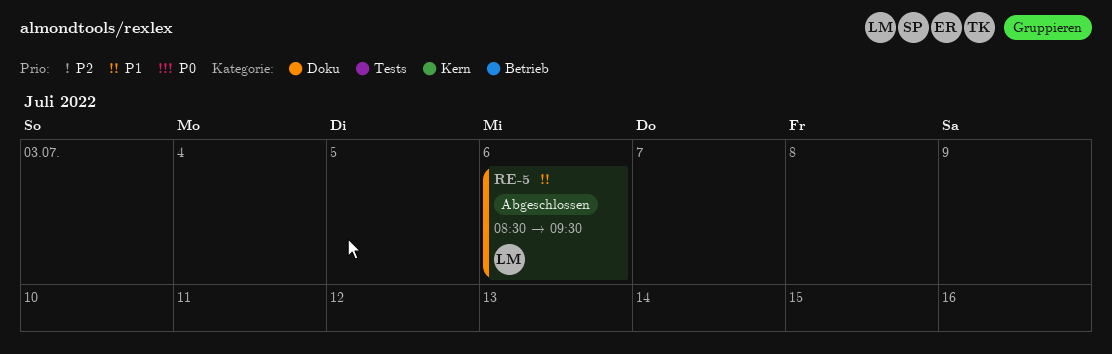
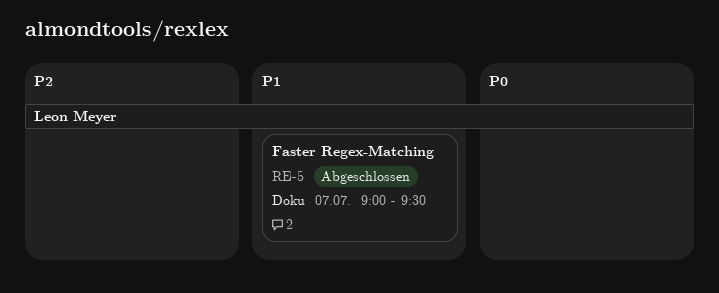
RE-5, day: Jul 6 -> Jul 7
RE-5, begins: 08:30 -> 09:00

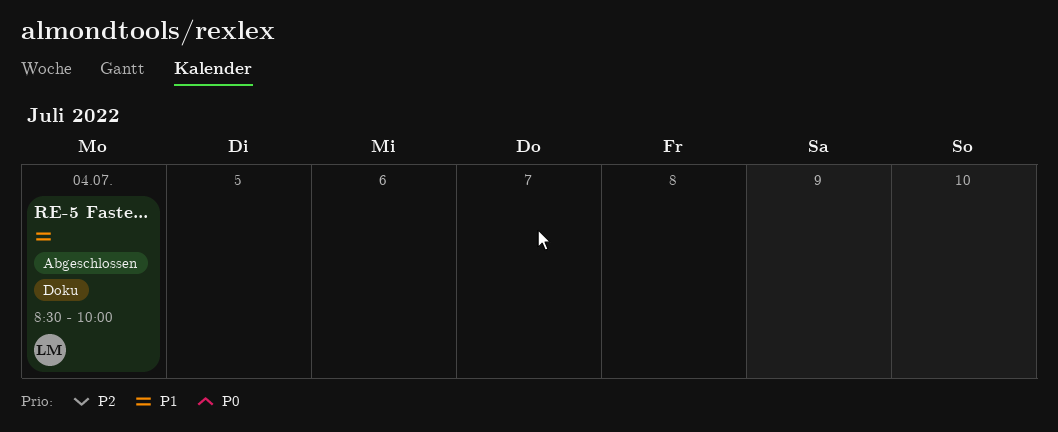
RE-5, day: Jul 7 -> Jul 4
RE-5, begins: 09:00 -> 08:30
RE-5, ends: 09:30 -> 10:00

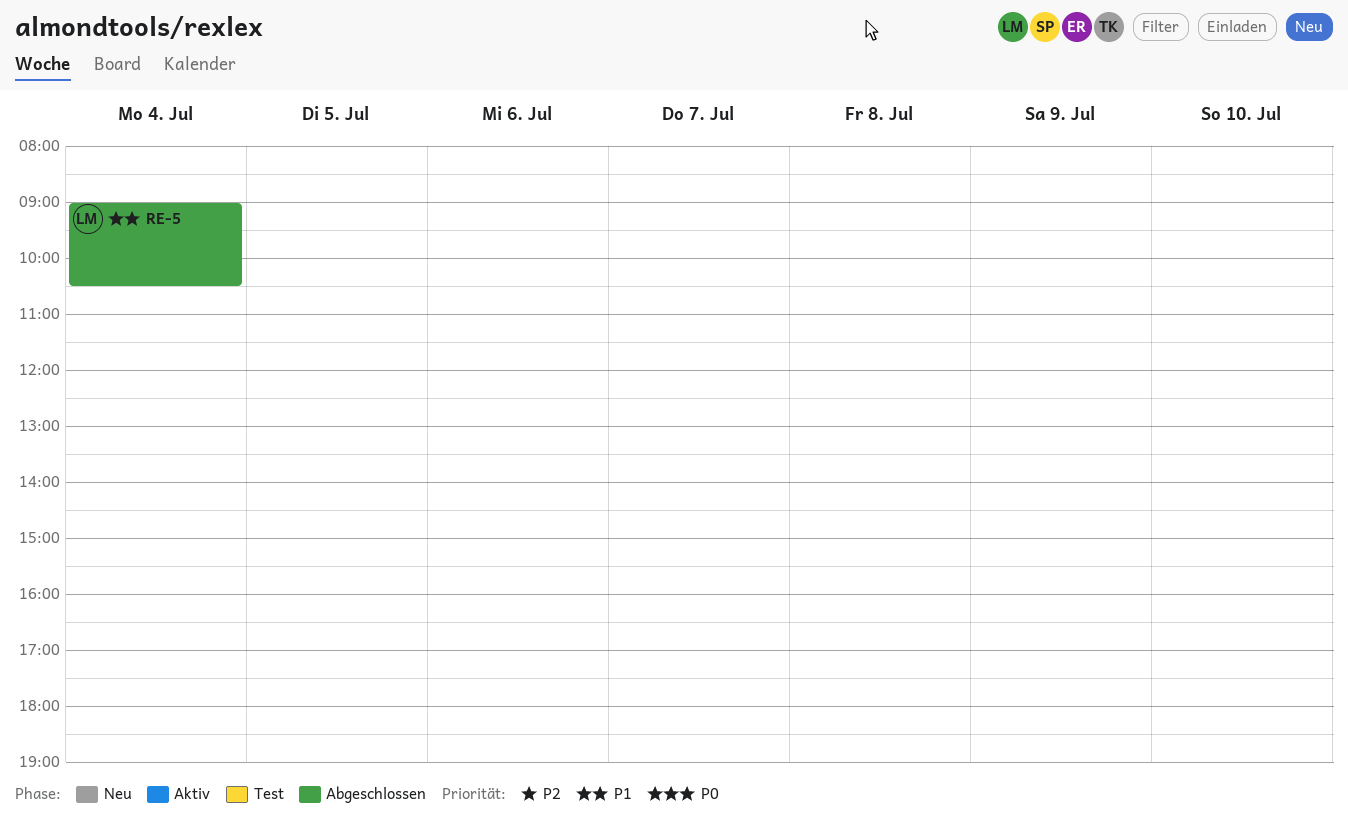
RE-5, begins: 08:30 -> 09:00
RE-5, ends: 10:00 -> 10:30

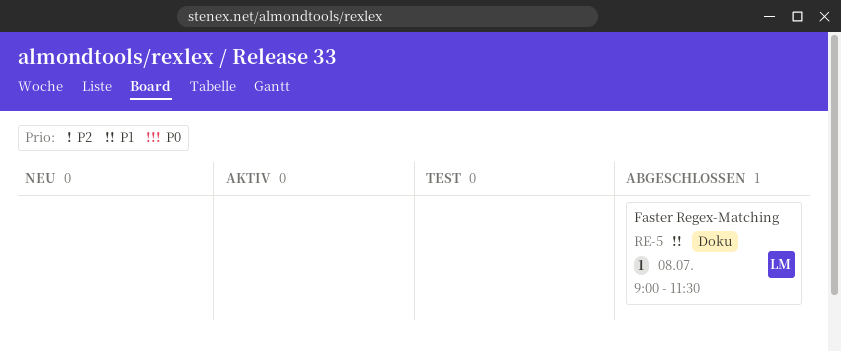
RE-5, day: Jul 4 -> Jul 8
RE-5, ends: 10:30 -> 11:30

